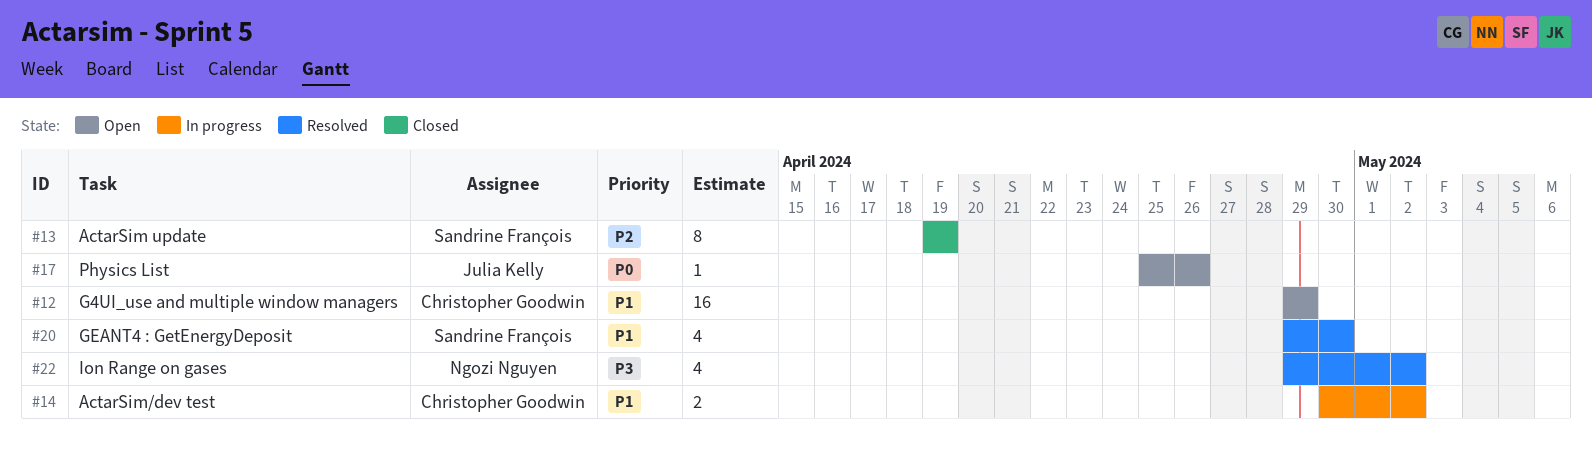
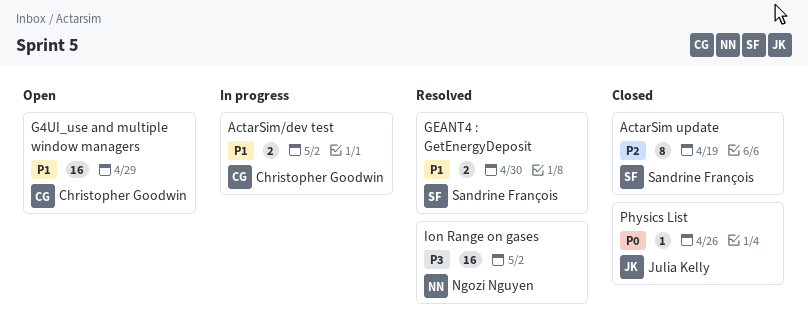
GEANT4 : GetEnergyDeposit, estimate: 4 -> 2
Ion Range on gases, estimate: 4 -> 16
Physics List, status: Open -> Closed

